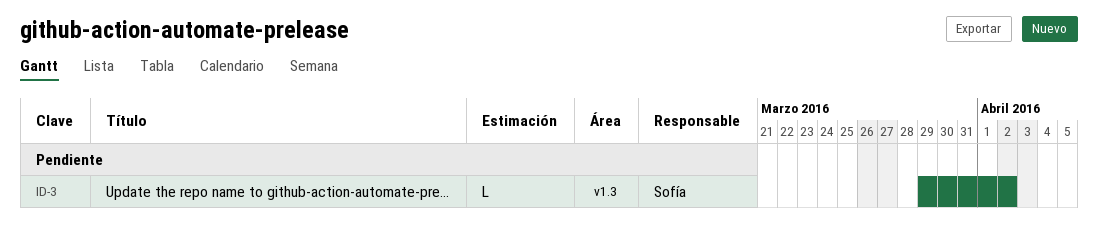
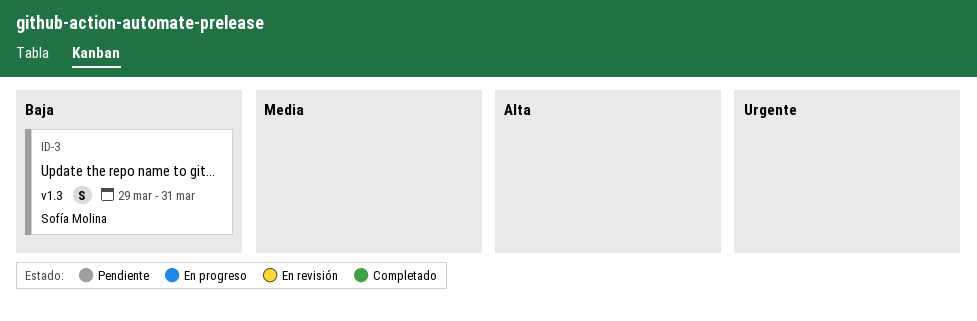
ID-3, estimate: L -> S
ID-3, due: Apr 2 -> Mar 31

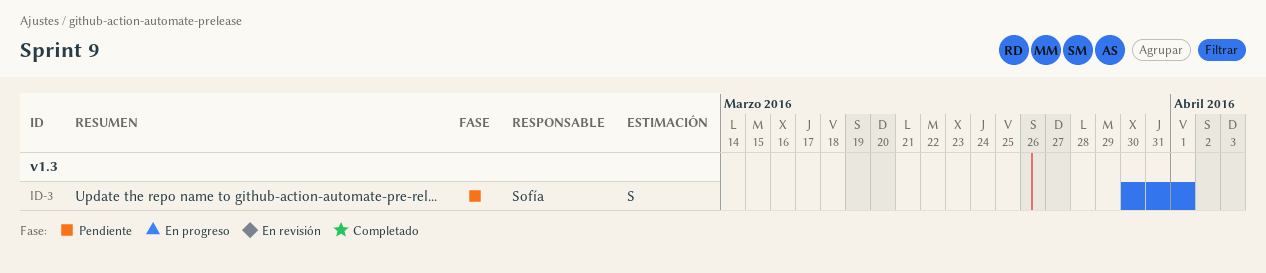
ID-3, start: Mar 29 -> Mar 30
ID-3, due: Mar 31 -> Apr 1

